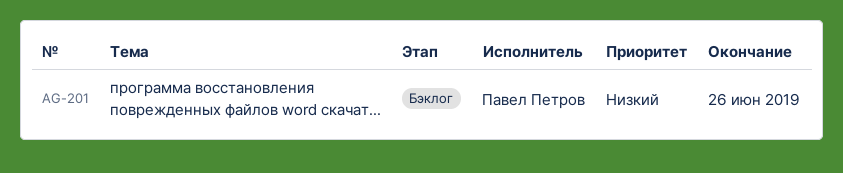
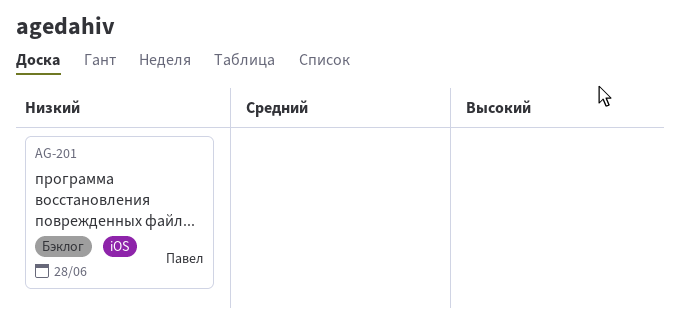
AG-201, due: Jun 26 -> Jun 28

